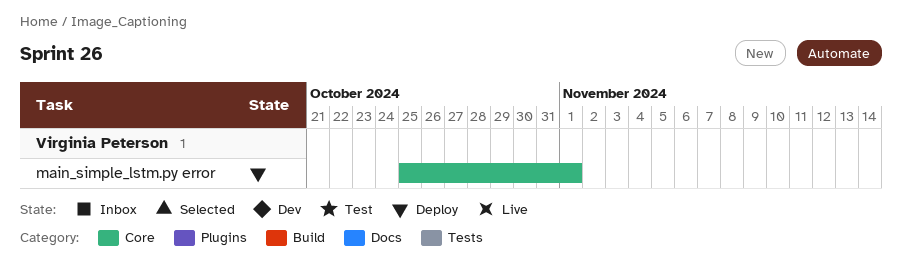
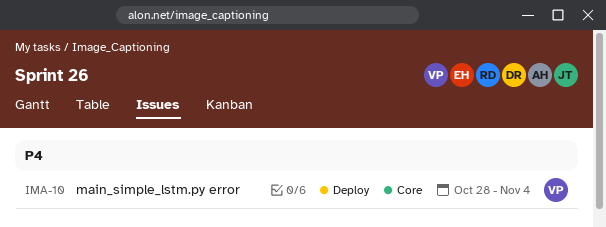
main_simple_lstm.py error, start: Oct 25 -> Oct 28
main_simple_lstm.py error, due: Nov 1 -> Nov 4

